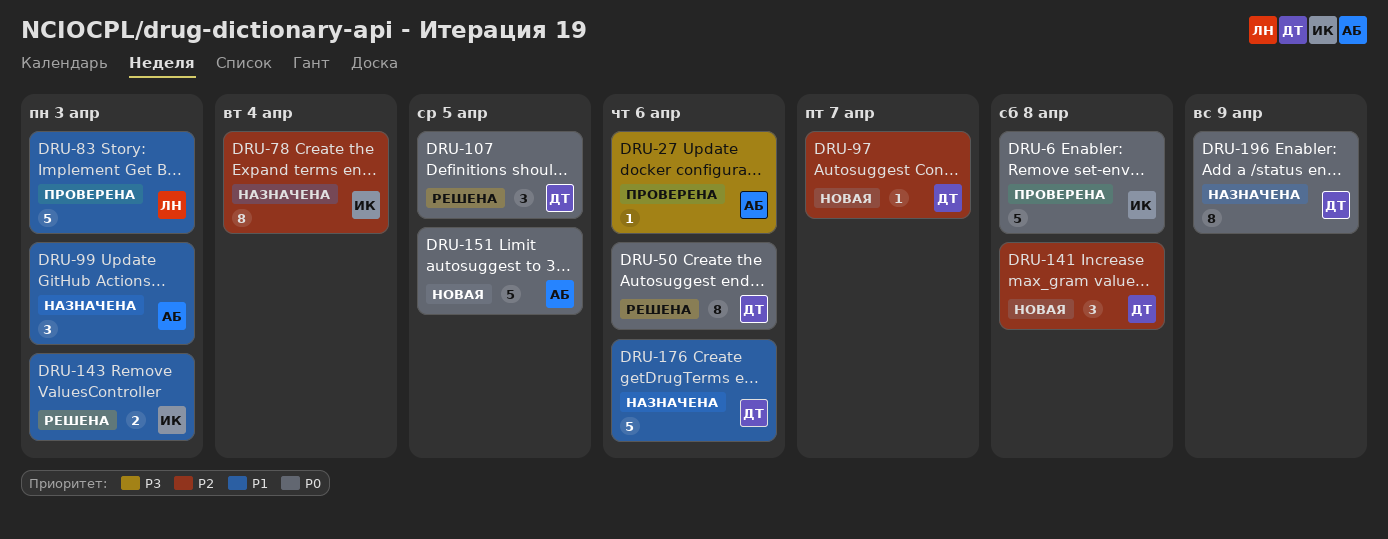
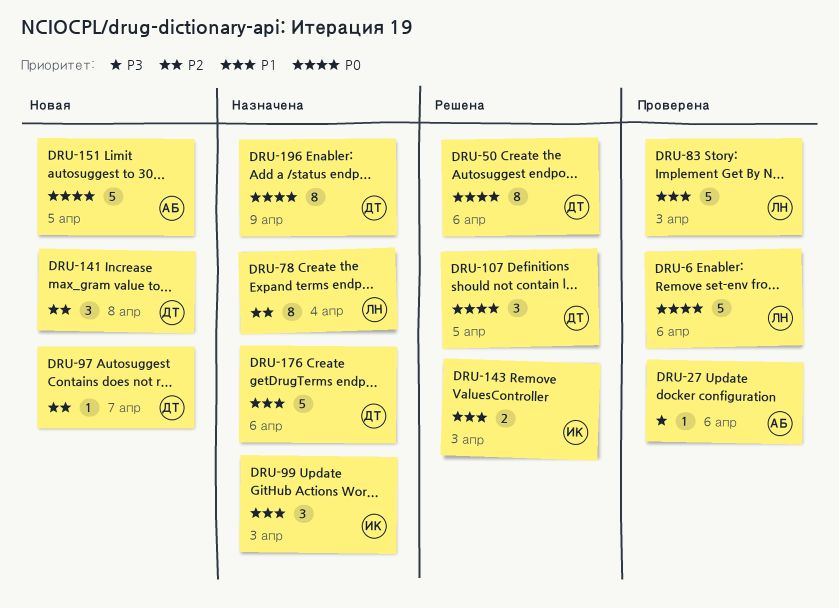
DRU-6, owner: ИК -> ЛН
DRU-6, due: Apr 8 -> Apr 6
DRU-78, owner: ИК -> ЛН
DRU-99, owner: АБ -> ИК

